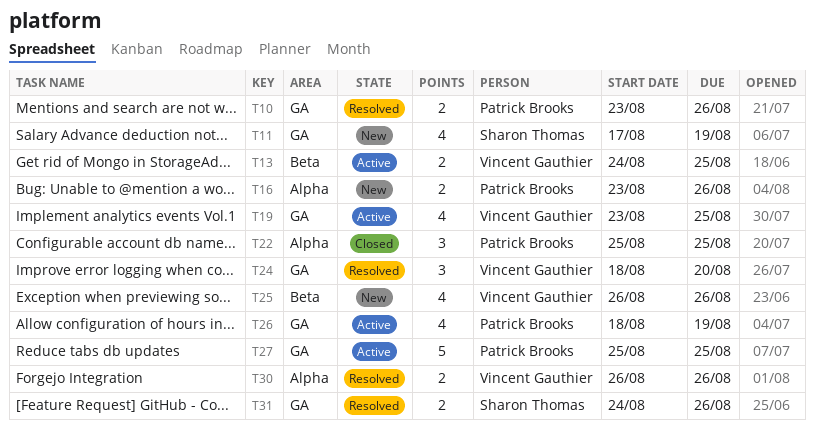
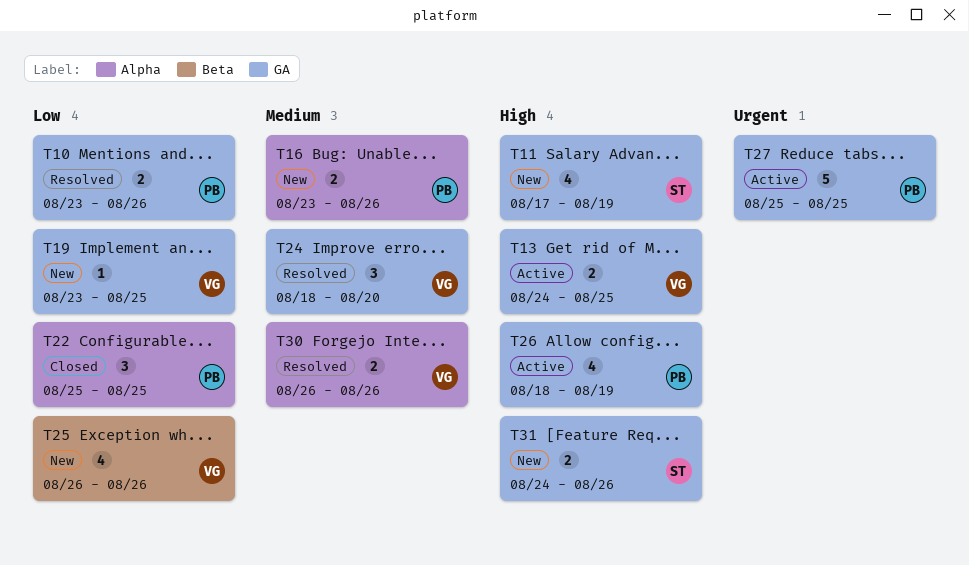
T13, label: Beta -> GA
T19, status: Active -> New
T19, estimate: 4 -> 1
T31, status: Resolved -> New

